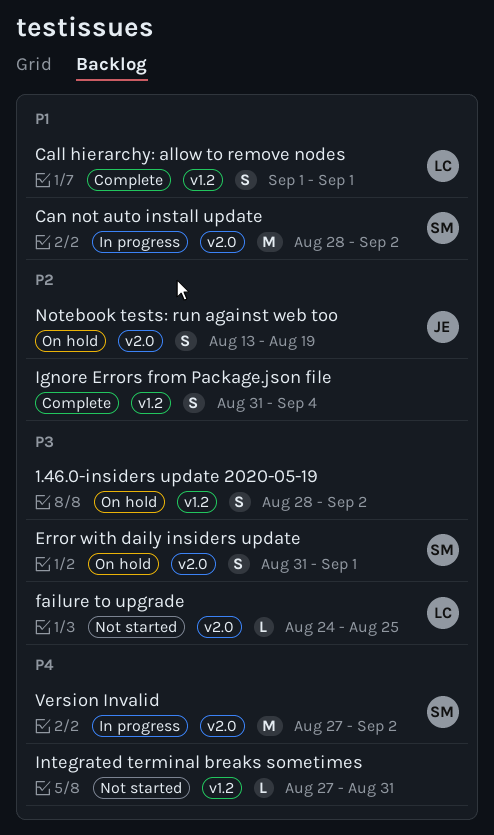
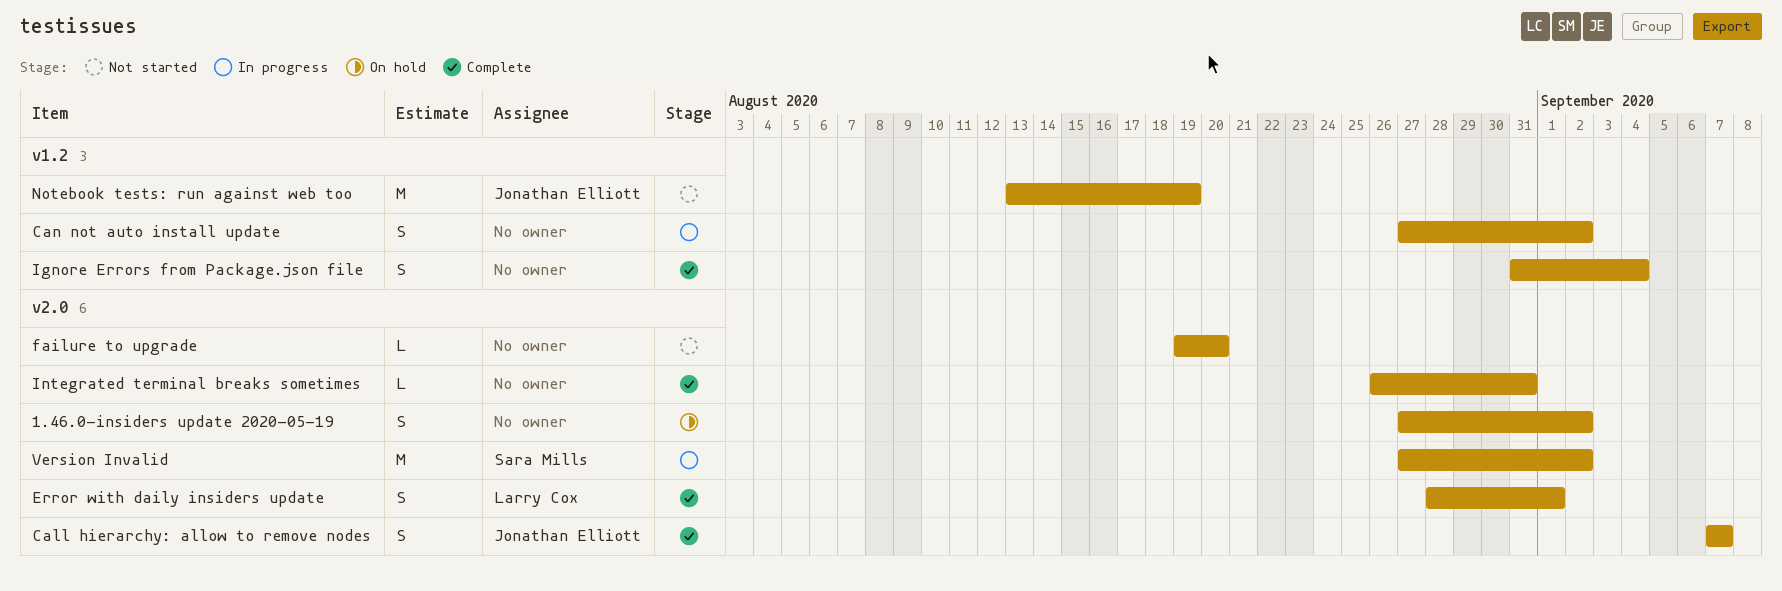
1.46.0-insiders update 2020-05-19, label: v1.2 -> v2.0
1.46.0-insiders update 2020-05-19, start: Aug 28 -> Aug 27
Call hierarchy: allow to remove nodes, owner: Larry Cox -> Jonathan Elliott
Call hierarchy: allow to remove nodes, label: v1.2 -> v2.0
Call hierarchy: allow to remove nodes, start: Sep 1 -> Sep 7
Call hierarchy: allow to remove nodes, due: Sep 1 -> Sep 7
Can not auto install update, owner: Sara Mills -> none
Can not auto install update, label: v2.0 -> v1.2
Can not auto install update, estimate: M -> S
Can not auto install update, start: Aug 28 -> Aug 27
Error with daily insiders update, status: On hold -> Complete
Error with daily insiders update, owner: Sara Mills -> Larry Cox
Error with daily insiders update, start: Aug 31 -> Aug 28
failure to upgrade, owner: Larry Cox -> none
failure to upgrade, start: Aug 24 -> Aug 19
failure to upgrade, due: Aug 25 -> Aug 20
Integrated terminal breaks sometimes, status: Not started -> Complete
Integrated terminal breaks sometimes, label: v1.2 -> v2.0
Integrated terminal breaks sometimes, start: Aug 27 -> Aug 26
Notebook tests: run against web too, status: On hold -> Not started
Notebook tests: run against web too, label: v2.0 -> v1.2
Notebook tests: run against web too, estimate: S -> M

